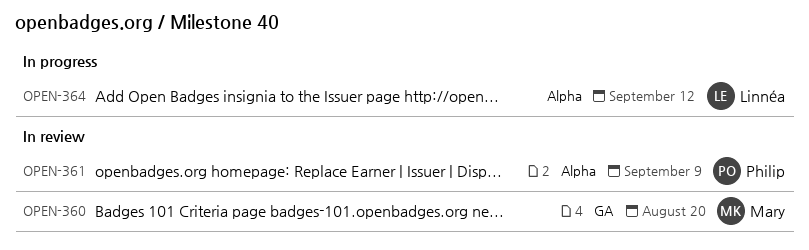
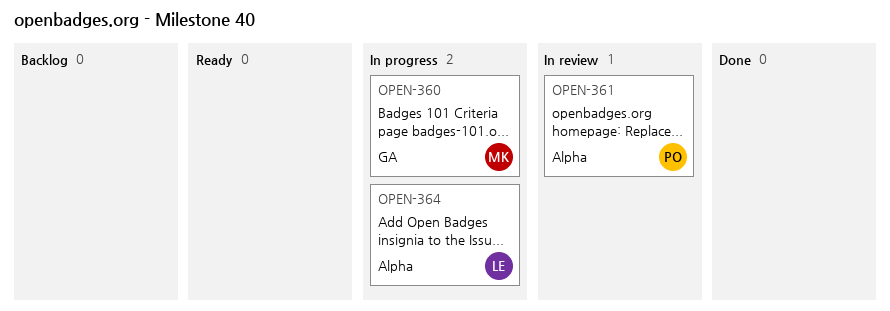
OPEN-360, status: In review -> In progress

